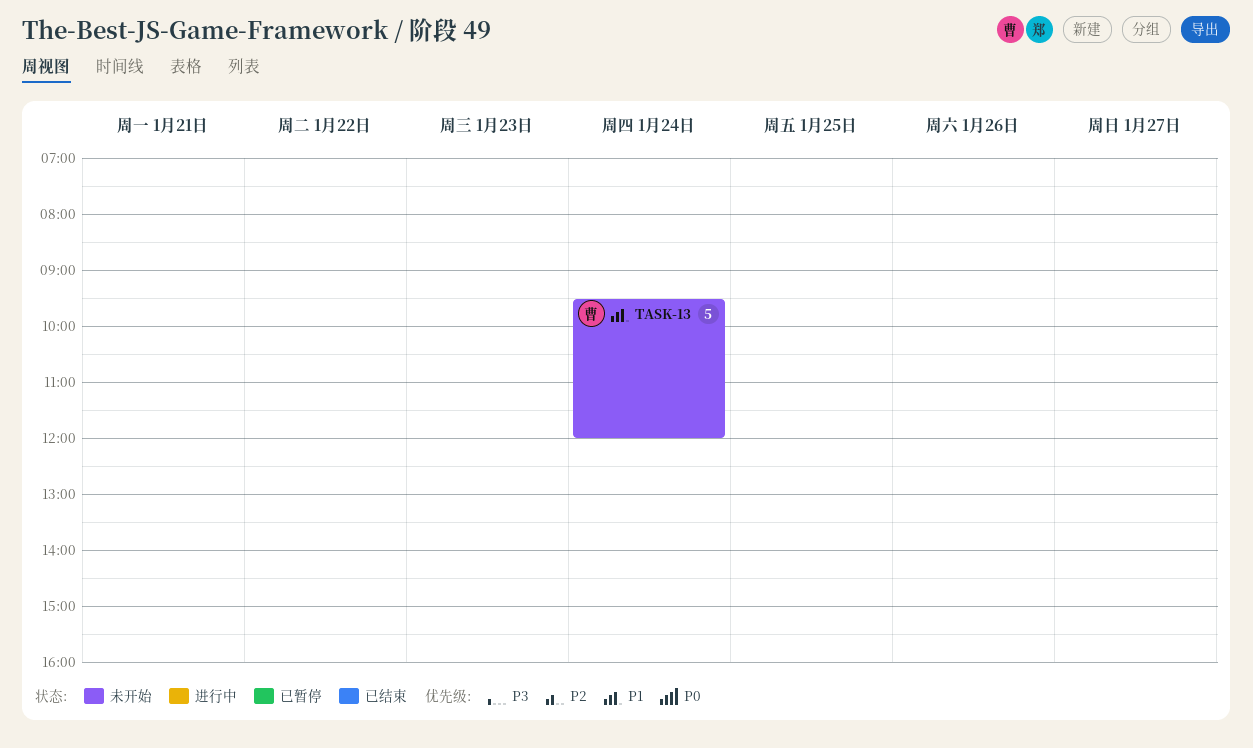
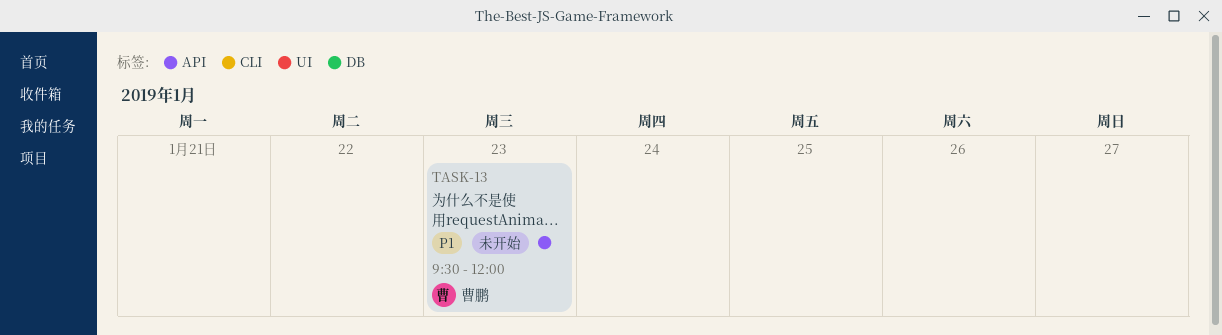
TASK-13, day: Jan 24 -> Jan 23

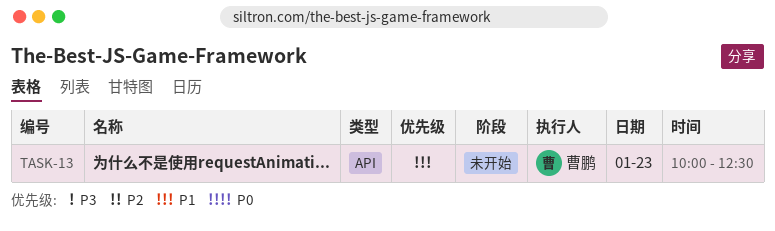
TASK-13, begins: 09:30 -> 10:00
TASK-13, ends: 12:00 -> 12:30

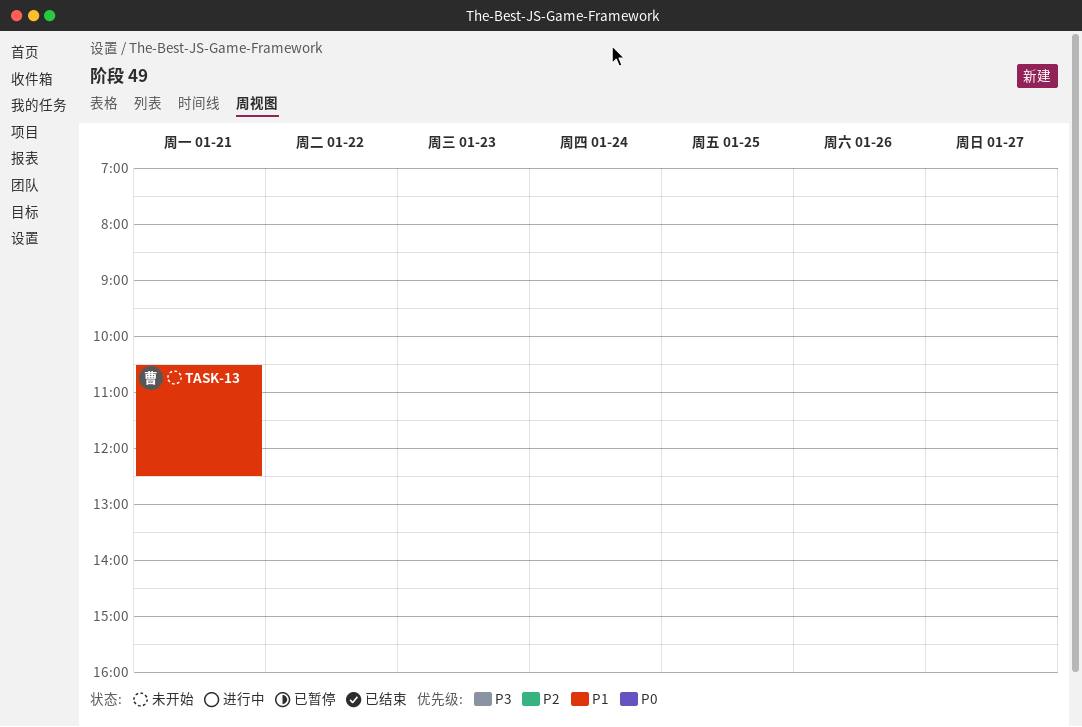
TASK-13, day: Jan 23 -> Jan 21
TASK-13, begins: 10:00 -> 10:30

